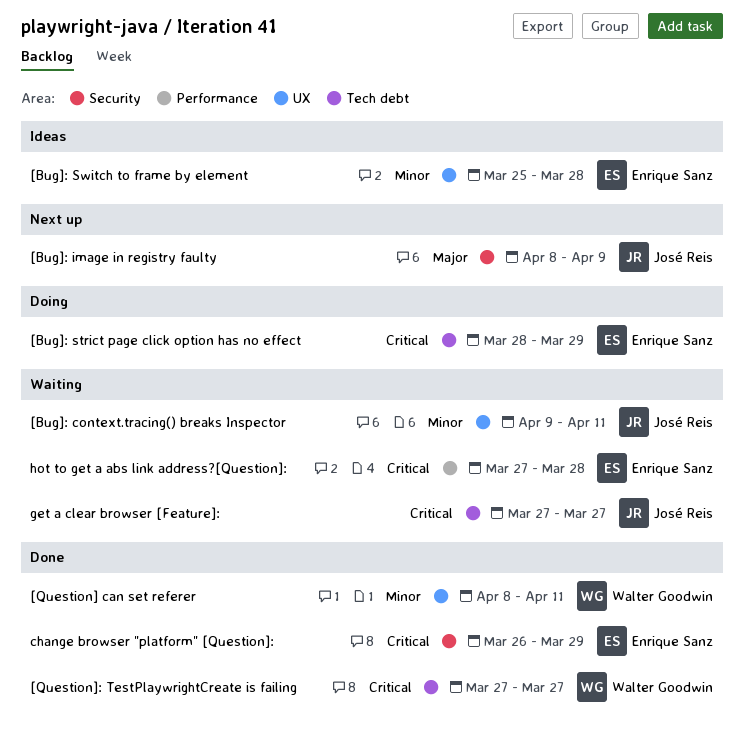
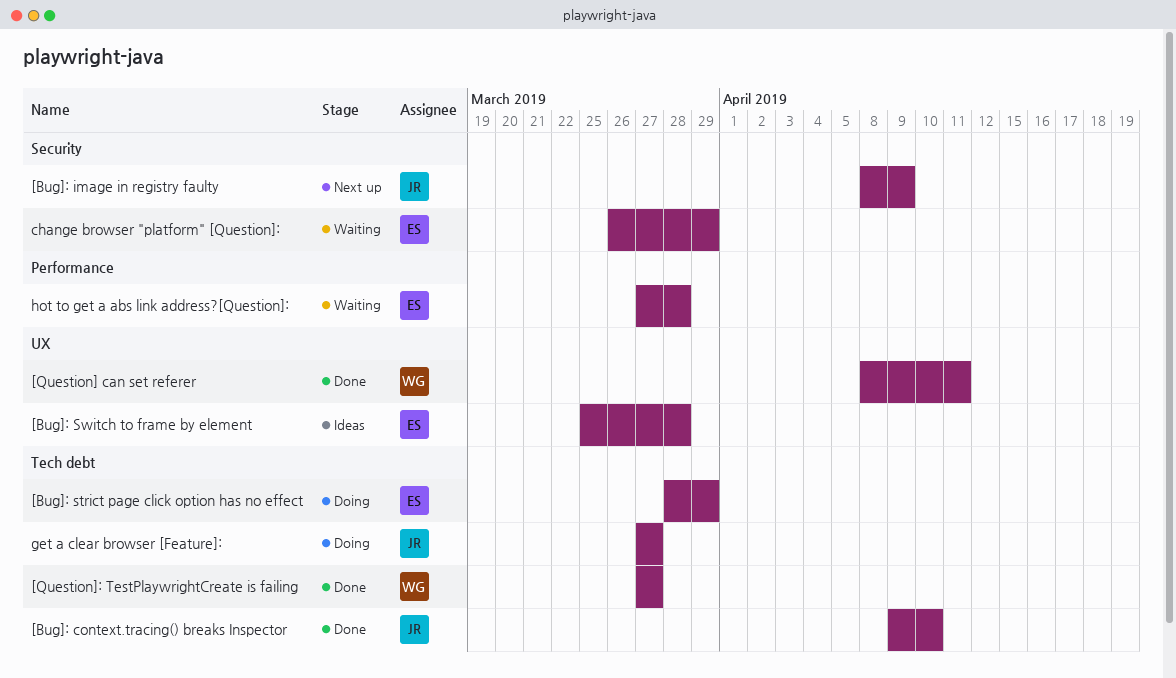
[Bug]: context.tracing() breaks Inspector, status: Waiting -> Done
[Bug]: context.tracing() breaks Inspector, label: UX -> Tech debt
[Bug]: context.tracing() breaks Inspector, due: Apr 11 -> Apr 10
change browser "platform" [Question]:, status: Done -> Waiting
get a clear browser [Feature]:, status: Waiting -> Doing

